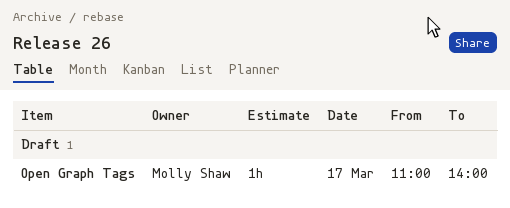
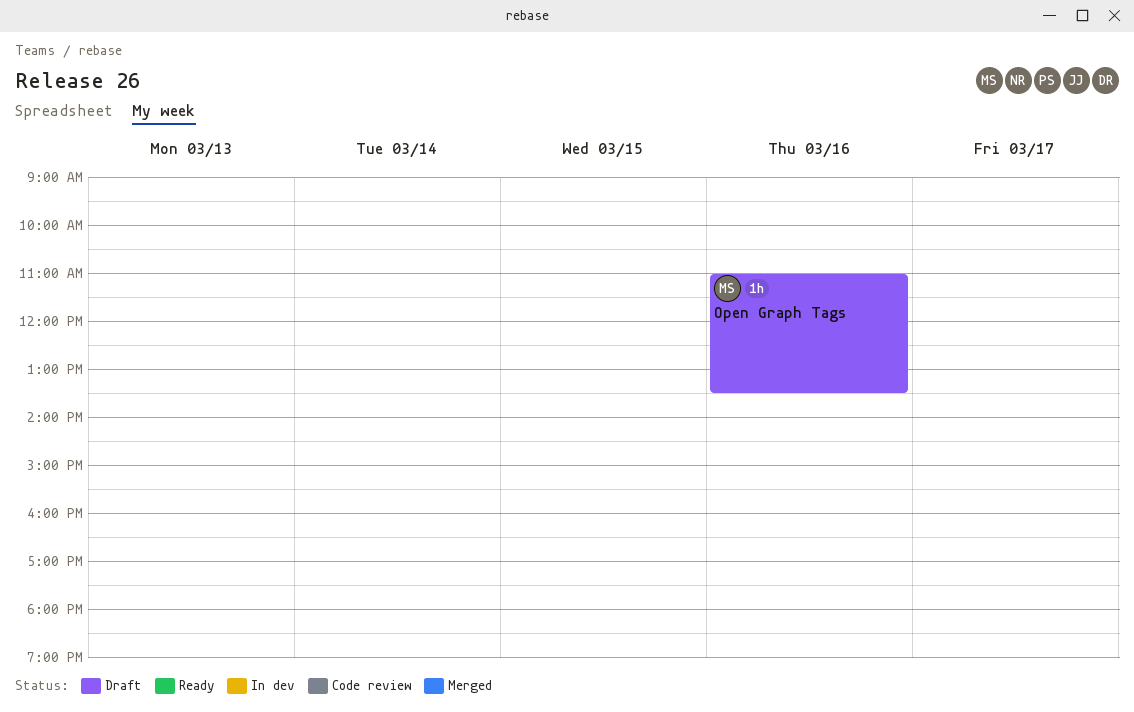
Open Graph Tags, day: Mar 17 -> Mar 16
Open Graph Tags, ends: 14:00 -> 13:30

